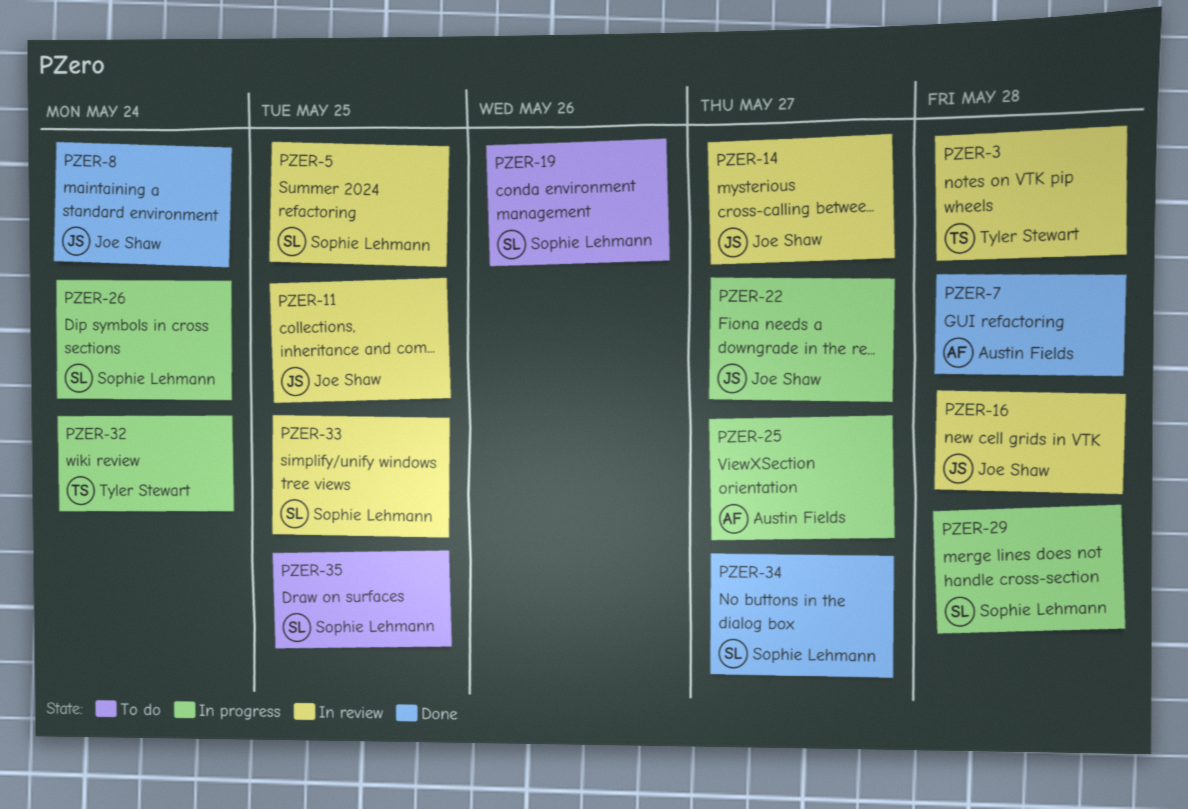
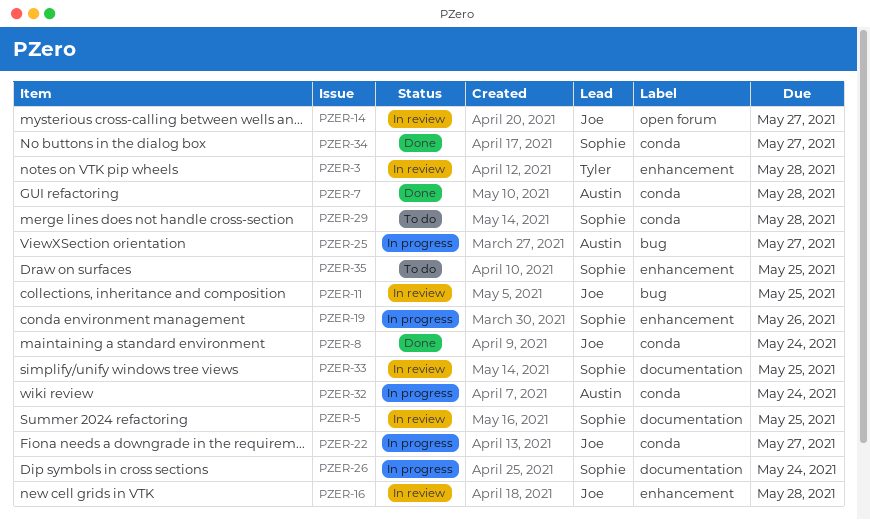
PZER-19, status: To do -> In progress
PZER-29, status: In progress -> To do
PZER-32, owner: Tyler Stewart -> Austin Fields

